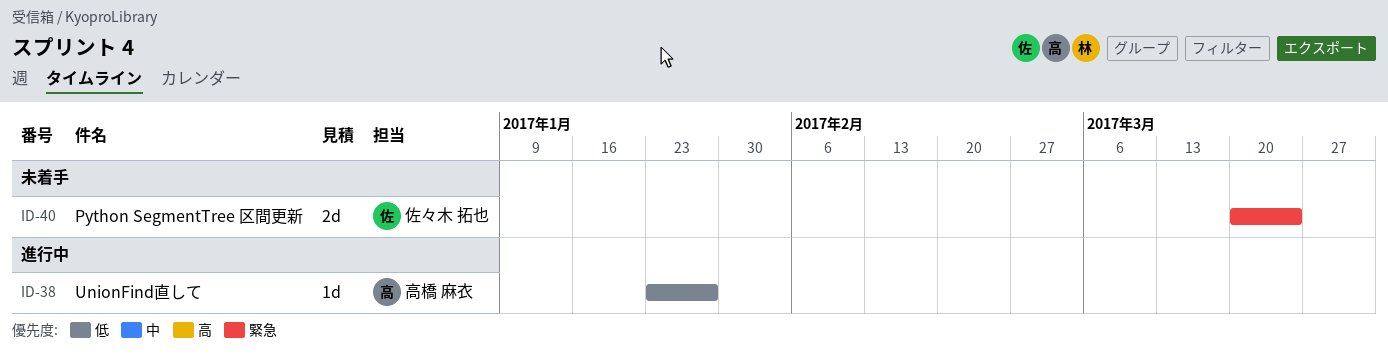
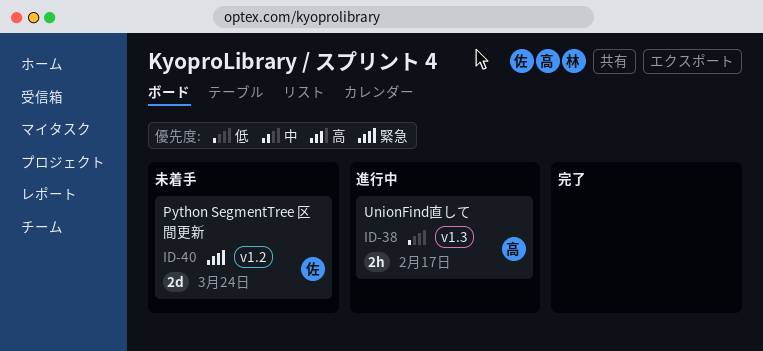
ID-38, estimate: 1d -> 2h
ID-38, due: Jan 27 -> Feb 17

